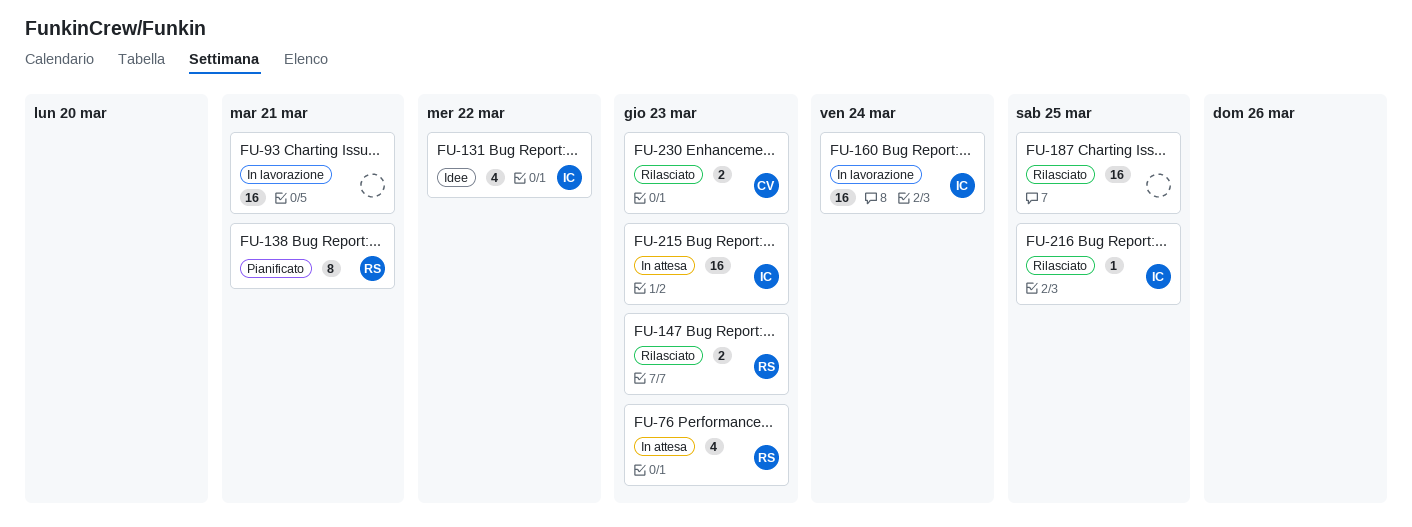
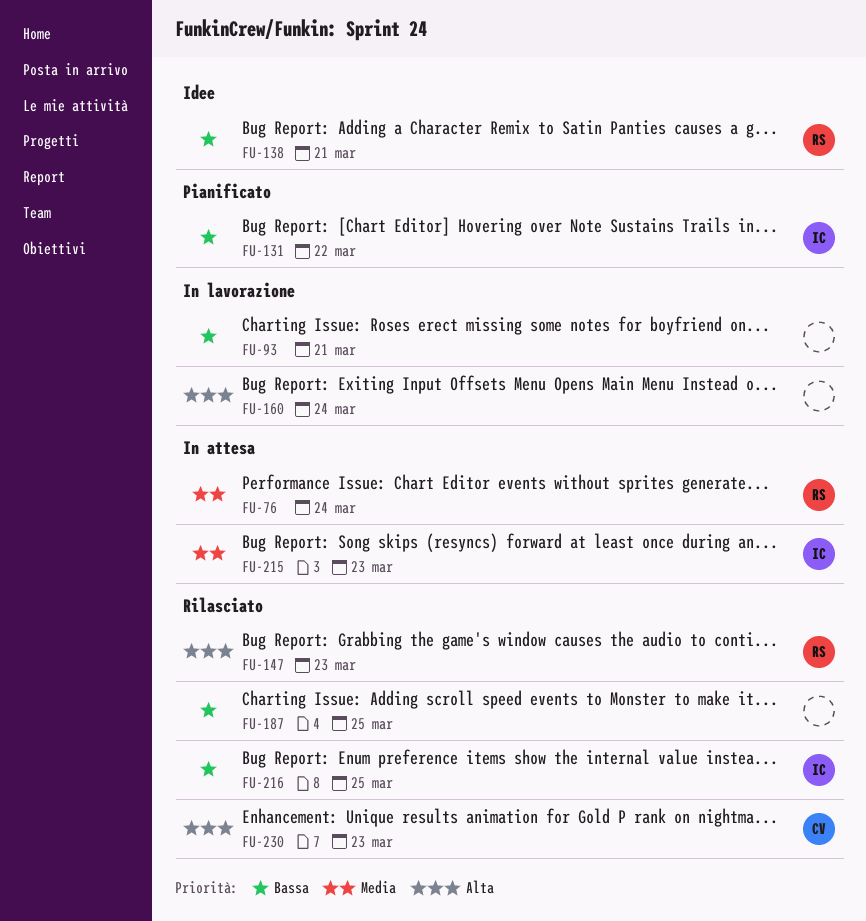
FU-76, due: Mar 23 -> Mar 24
FU-131, status: Idee -> Pianificato
FU-138, status: Pianificato -> Idee
FU-160, owner: IC -> none

